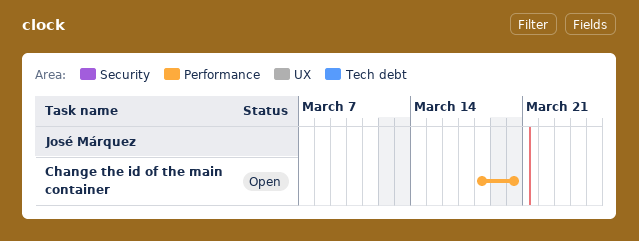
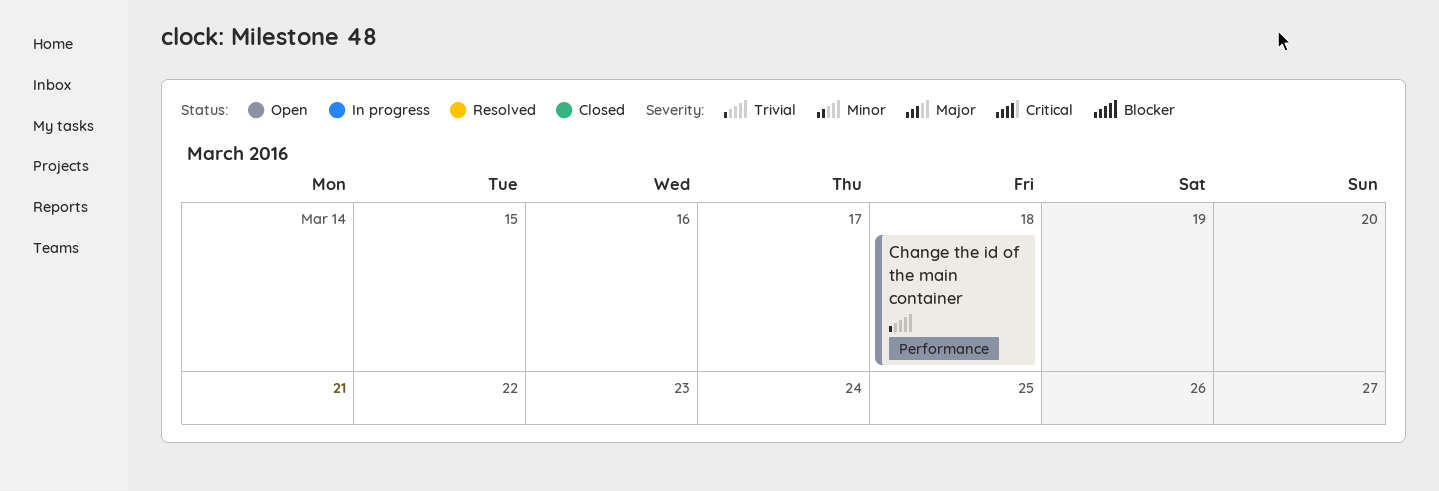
Change the id of the main container, due: Mar 20 -> Mar 18

